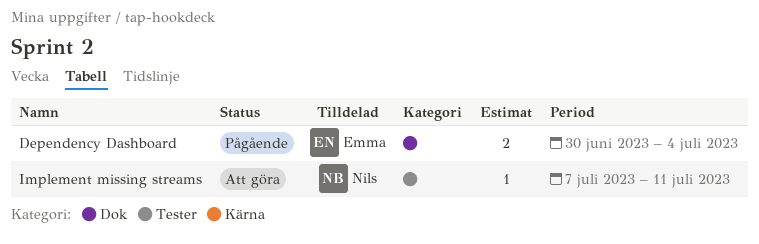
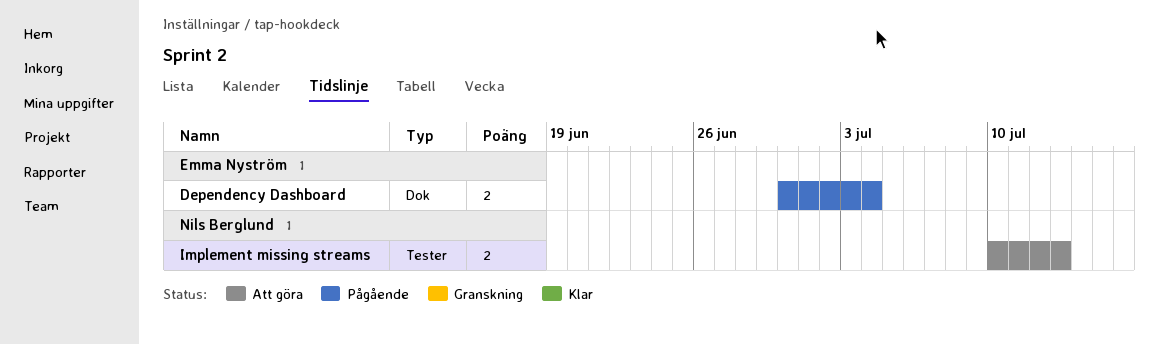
Implement missing streams, estimate: 1 -> 2
Implement missing streams, start: Jul 7 -> Jul 10
Implement missing streams, due: Jul 11 -> Jul 13

